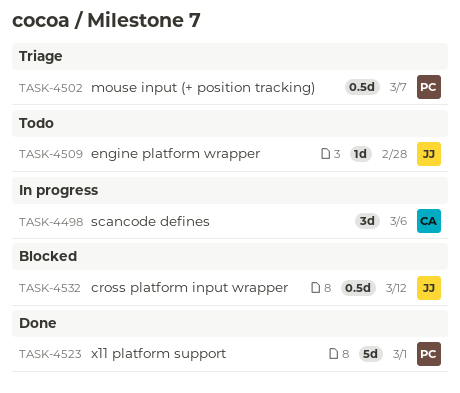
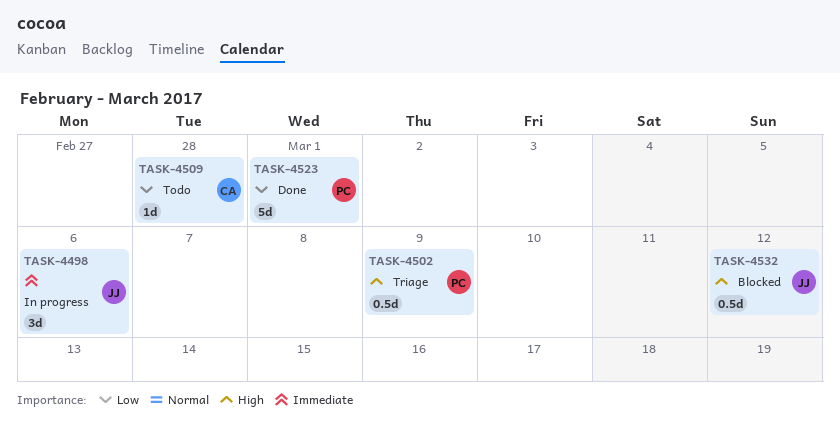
TASK-4498, owner: CA -> JJ
TASK-4502, due: Mar 7 -> Mar 9
TASK-4509, owner: JJ -> CA

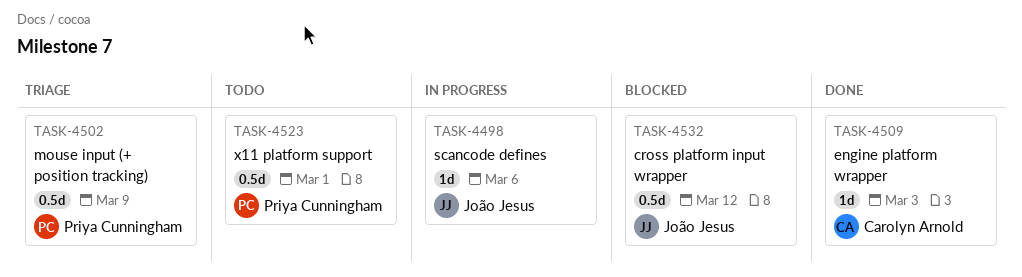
TASK-4498, estimate: 3d -> 1d
TASK-4509, status: Todo -> Done
TASK-4509, due: Feb 28 -> Mar 3
TASK-4523, status: Done -> Todo
TASK-4523, estimate: 5d -> 0.5d

